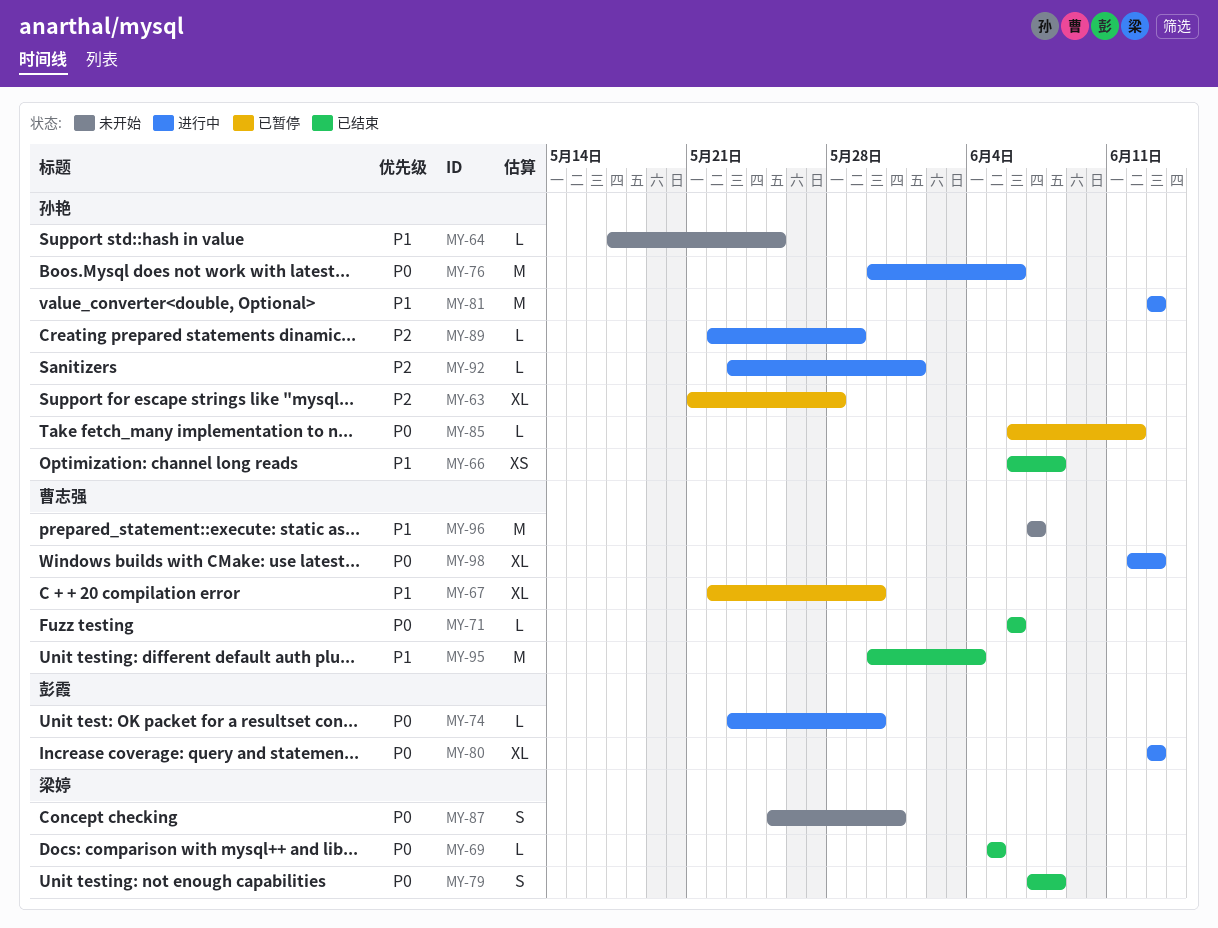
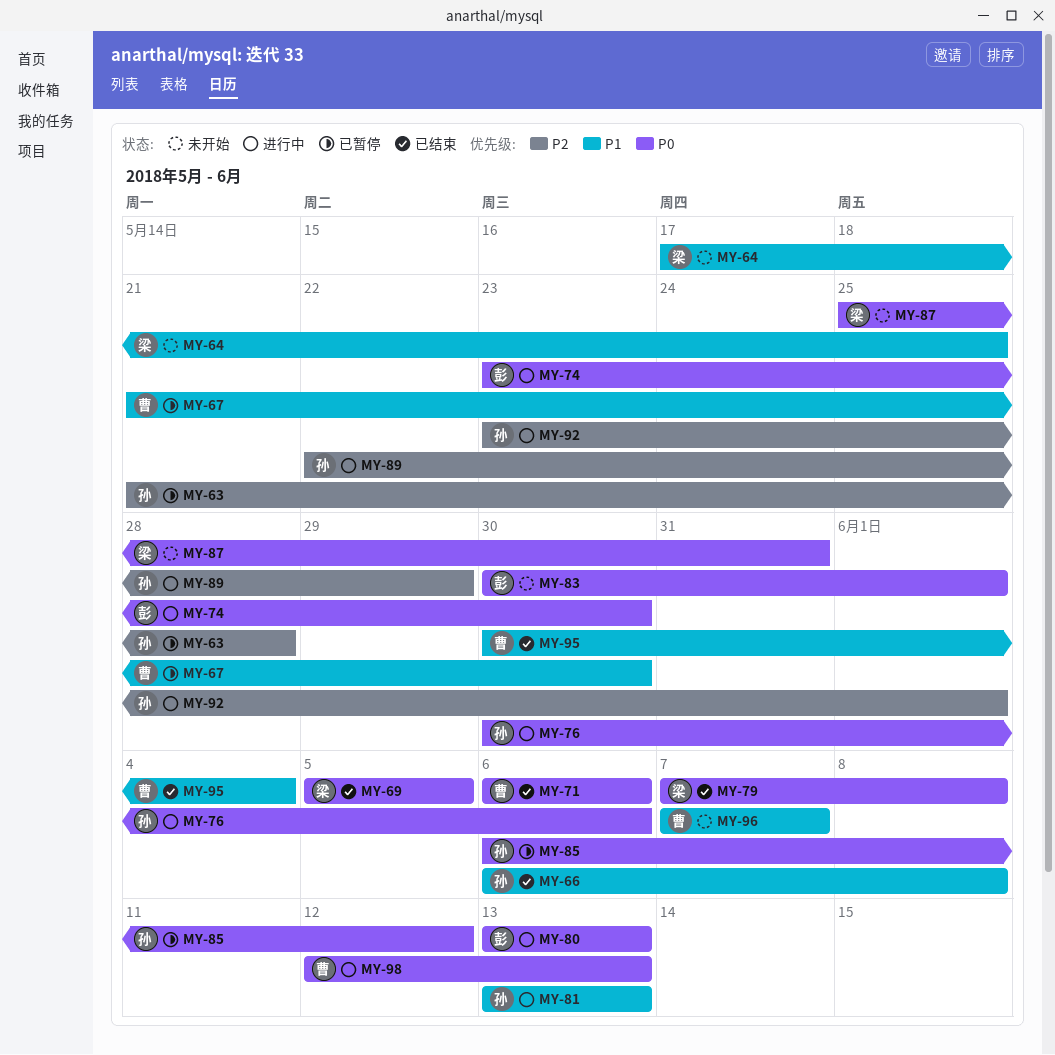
MY-64, owner: 孙艳 -> 梁婷
MY-67, start: May 22 -> May 21
MY-83: none -> present

